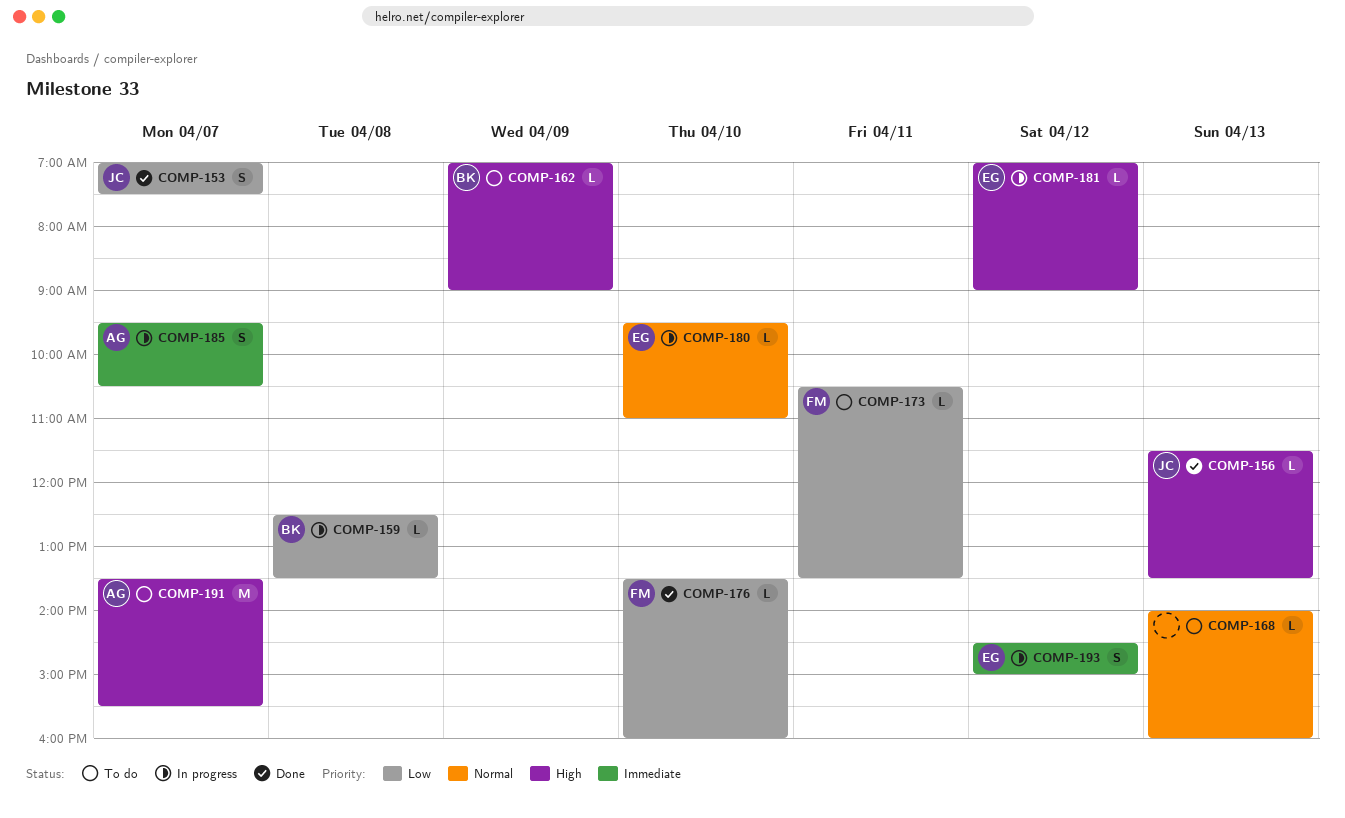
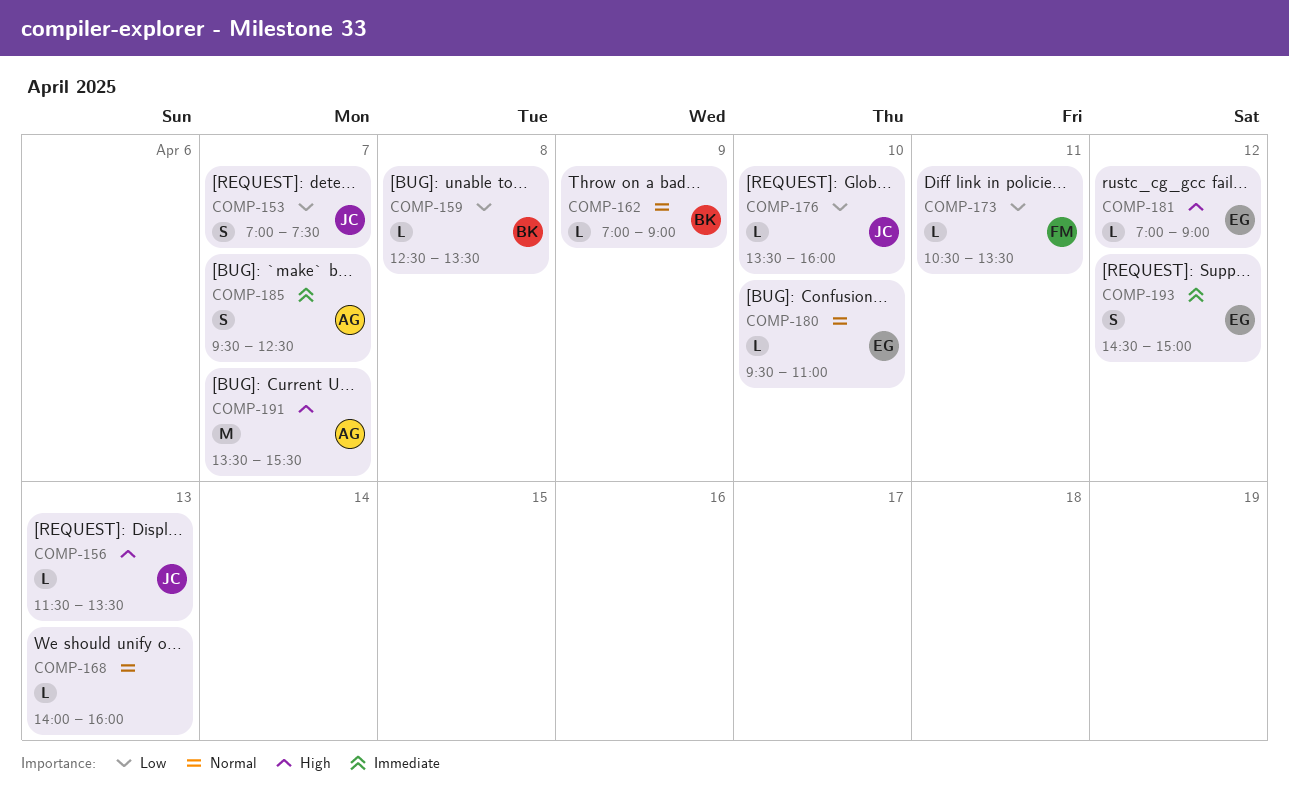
COMP-162, priority: High -> Normal
COMP-176, owner: FM -> JC
COMP-185, ends: 10:30 -> 12:30

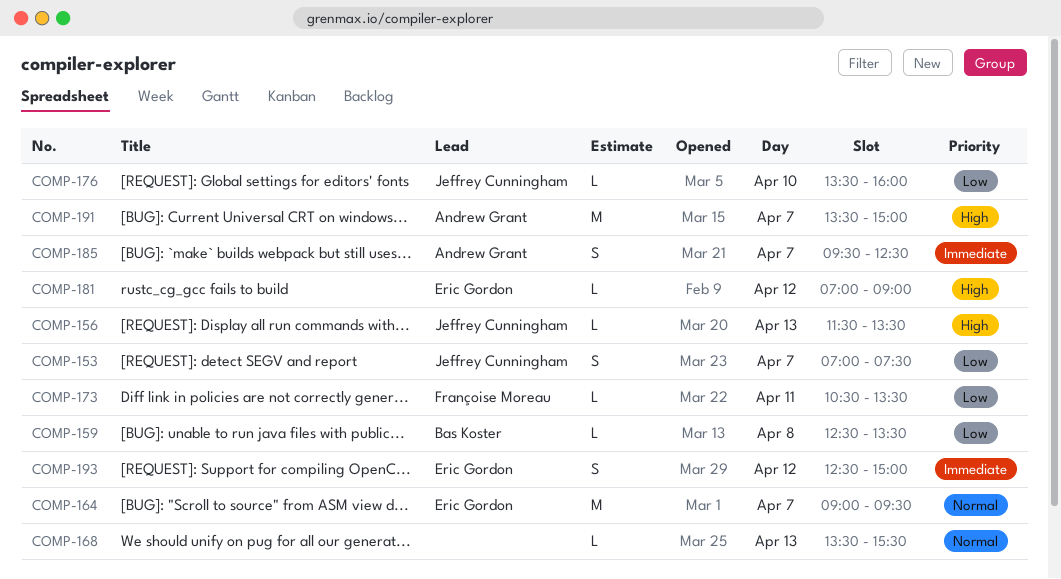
COMP-162: present -> none
COMP-164: none -> present
COMP-168, begins: 14:00 -> 13:30
COMP-168, ends: 16:00 -> 15:30
COMP-180: present -> none
COMP-191, ends: 15:30 -> 15:00
COMP-193, begins: 14:30 -> 12:30

